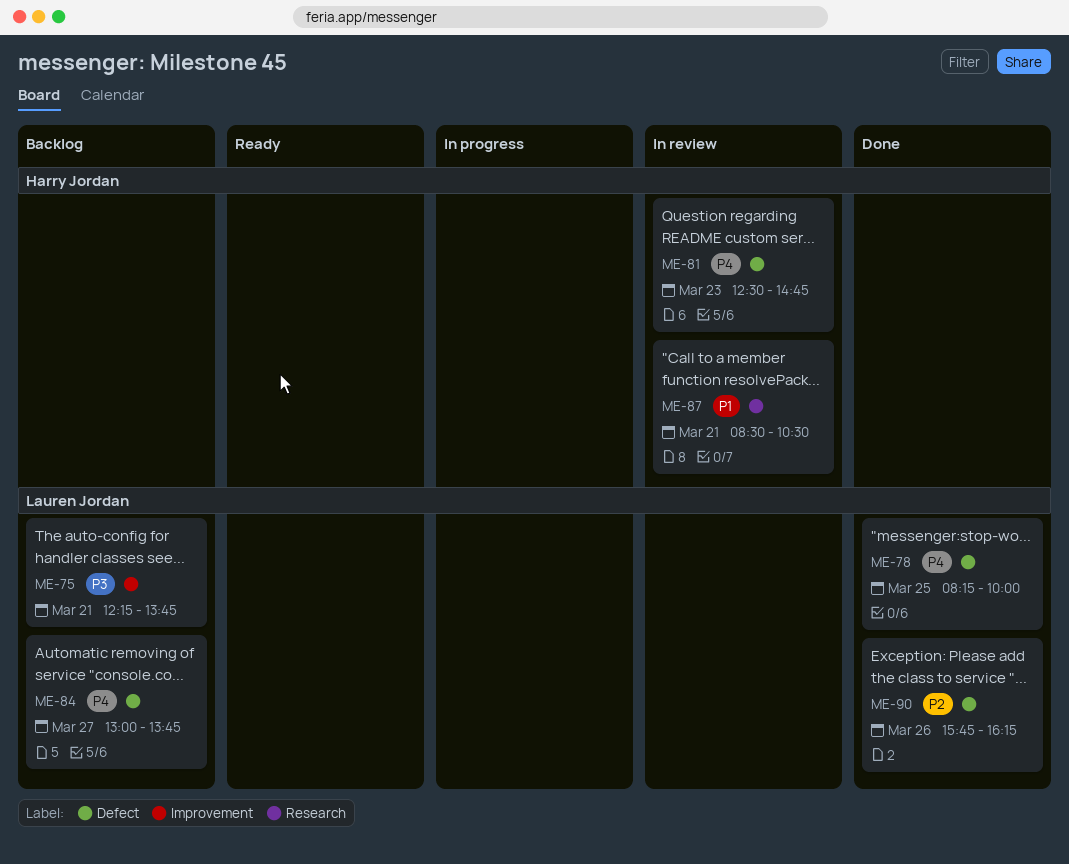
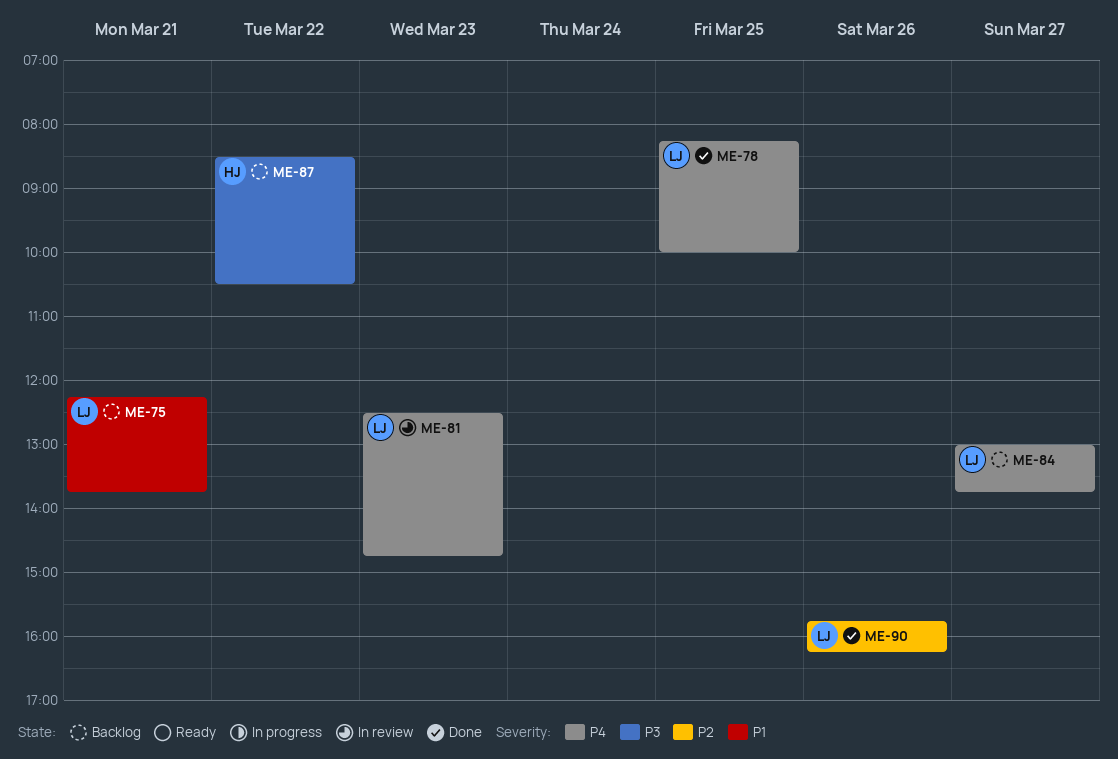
ME-75, priority: P3 -> P1
ME-81, owner: Harry Jordan -> Lauren Jordan
ME-87, status: In review -> Backlog
ME-87, priority: P1 -> P3
ME-87, day: Mar 21 -> Mar 22

